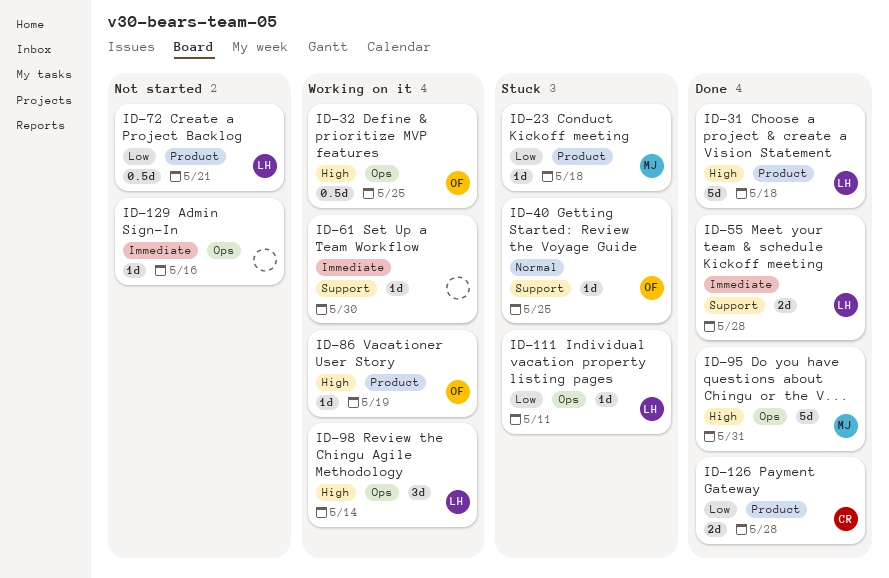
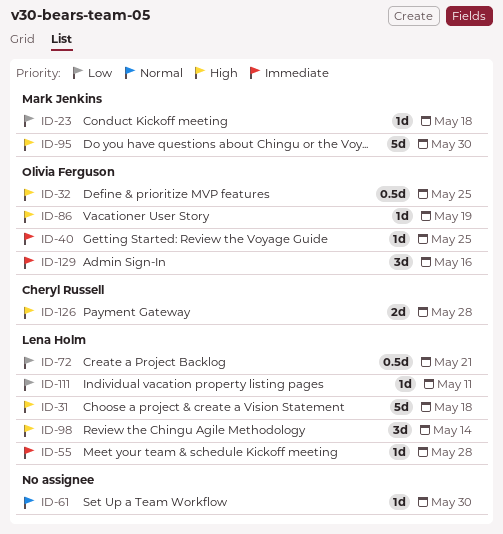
ID-40, priority: Normal -> Immediate
ID-55, estimate: 2d -> 1d
ID-61, priority: Immediate -> Normal
ID-95, due: May 31 -> May 30
ID-126, priority: Low -> High
ID-129, owner: none -> Olivia Ferguson
ID-129, estimate: 1d -> 3d

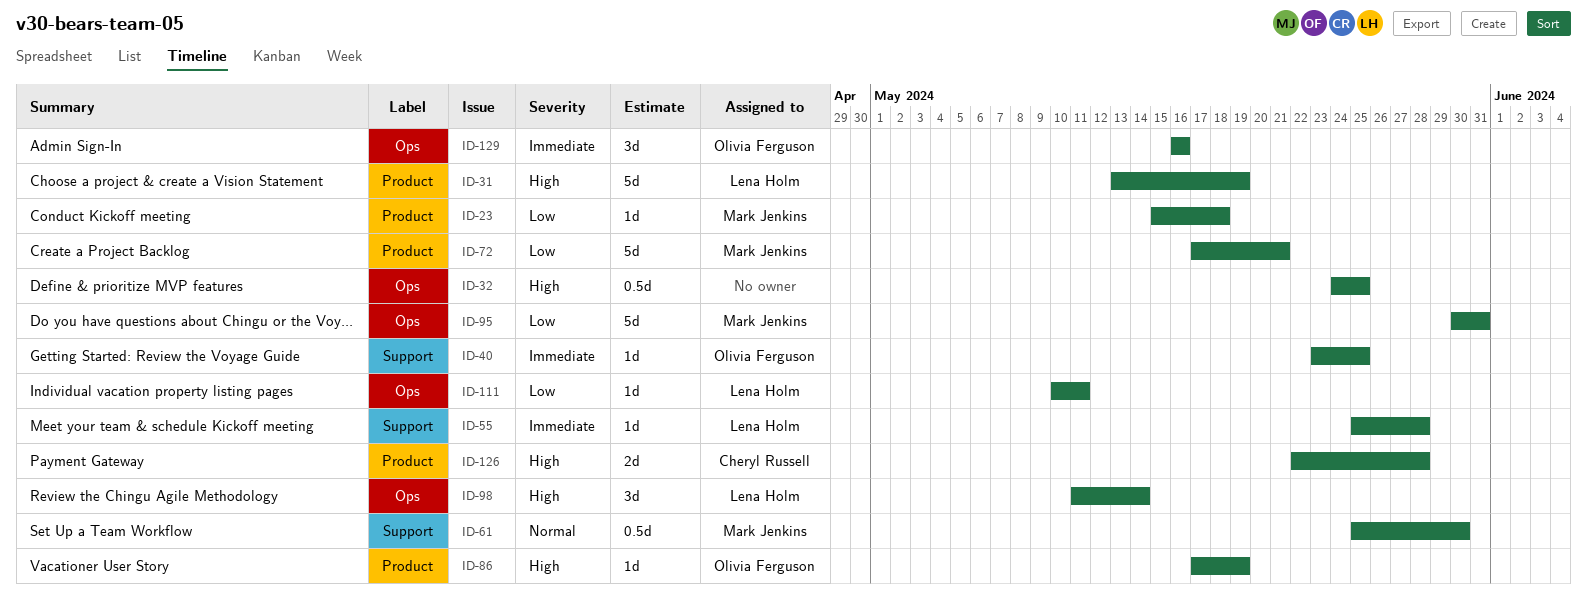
ID-31, due: May 18 -> May 19
ID-32, owner: Olivia Ferguson -> none
ID-61, owner: none -> Mark Jenkins
ID-61, estimate: 1d -> 0.5d
ID-72, owner: Lena Holm -> Mark Jenkins
ID-72, estimate: 0.5d -> 5d
ID-95, priority: High -> Low
ID-95, due: May 30 -> May 31

